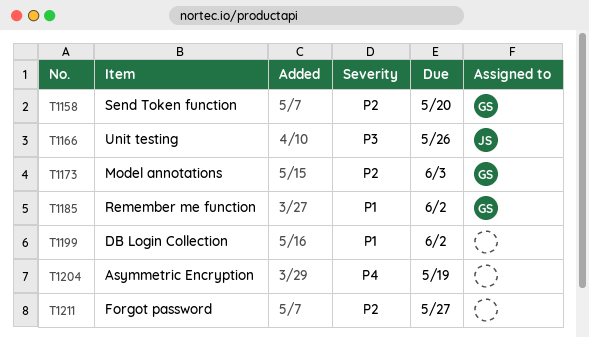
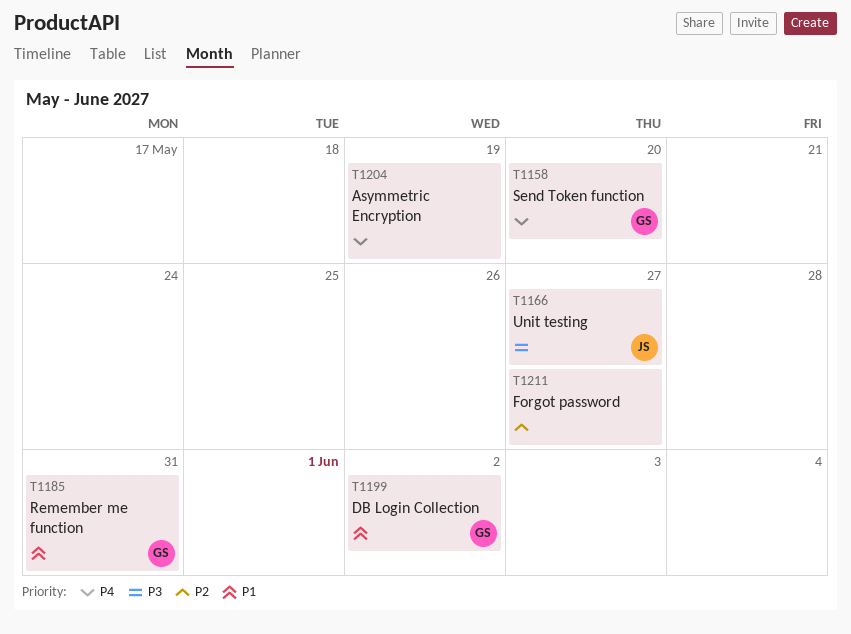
T1158, priority: P2 -> P4
T1166, due: May 26 -> May 27
T1173: present -> none
T1185, due: Jun 2 -> May 31
T1199, owner: none -> GS

